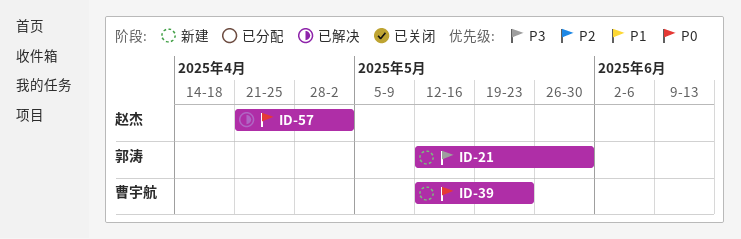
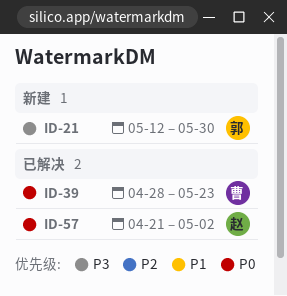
ID-39, status: 新建 -> 已解决
ID-39, start: May 12 -> Apr 28

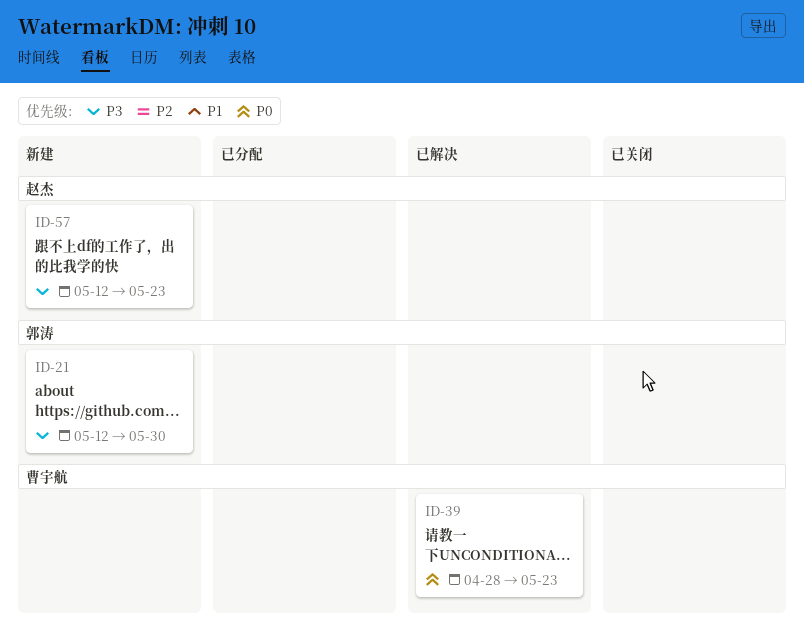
ID-57, status: 已解决 -> 新建
ID-57, priority: P0 -> P3
ID-57, start: Apr 21 -> May 12
ID-57, due: May 2 -> May 23

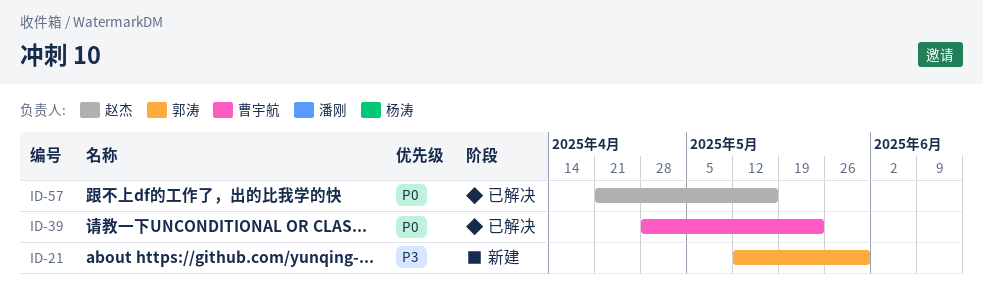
ID-57, status: 新建 -> 已解决
ID-57, priority: P3 -> P0
ID-57, start: May 12 -> Apr 21
ID-57, due: May 23 -> May 16

